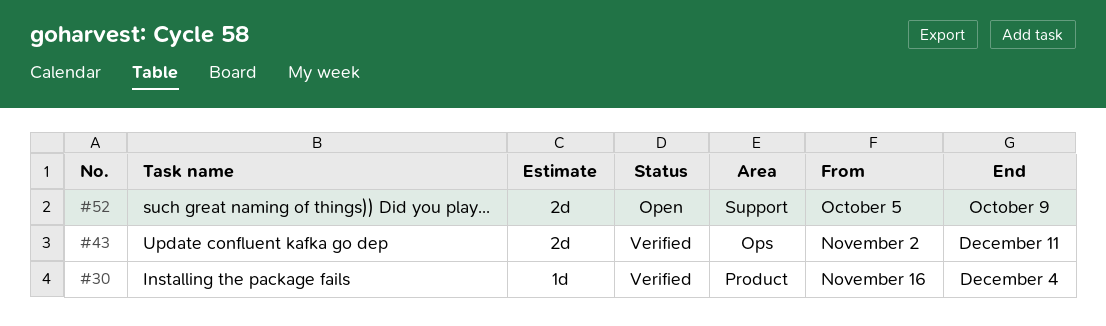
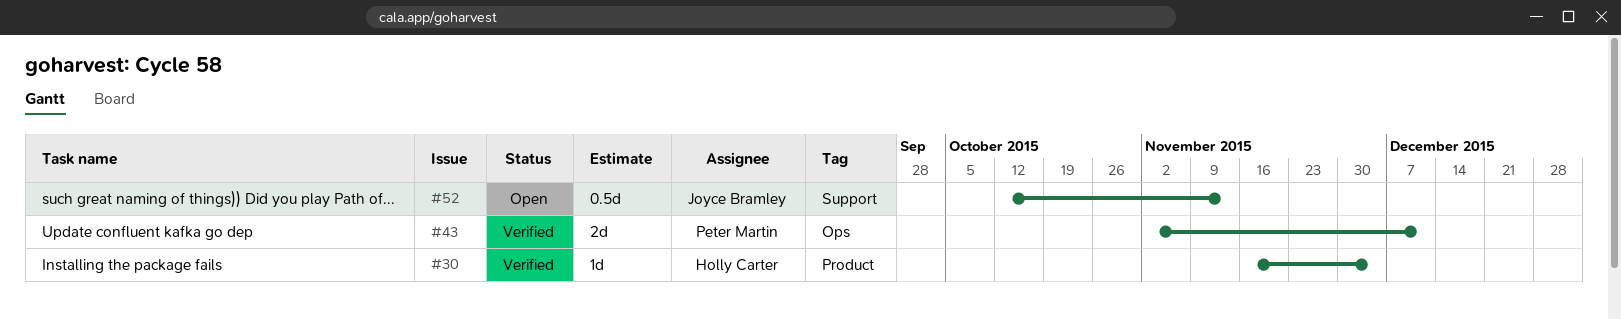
#52, estimate: 2d -> 0.5d
#52, start: Oct 5 -> Oct 12
#52, due: Oct 9 -> Nov 13

